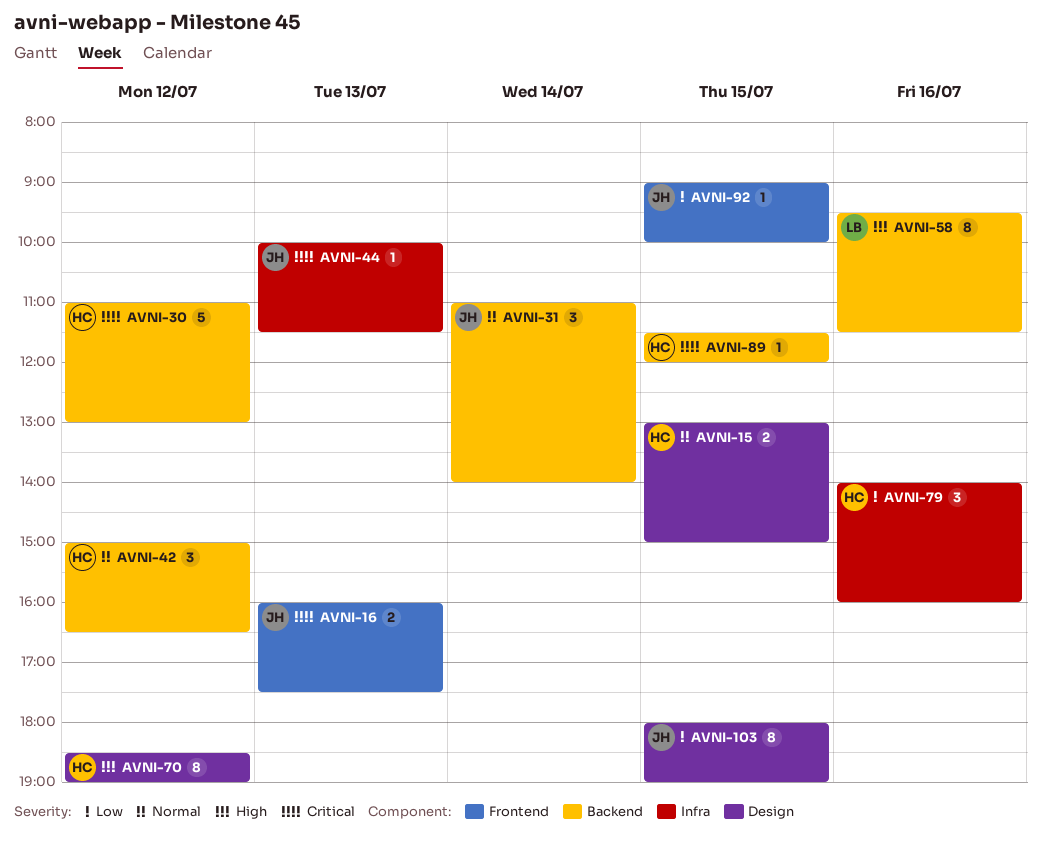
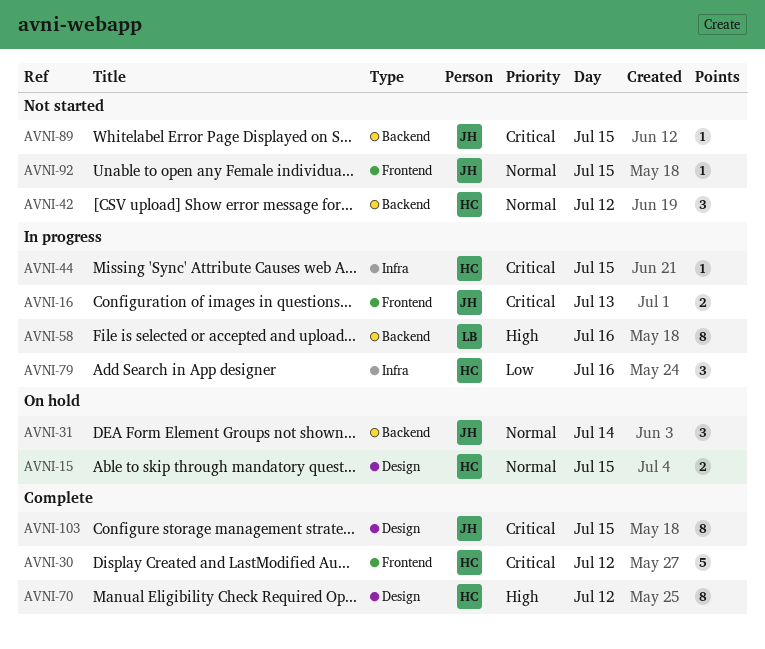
AVNI-30, label: Backend -> Frontend
AVNI-44, owner: JH -> HC
AVNI-44, day: Jul 13 -> Jul 15
AVNI-89, owner: HC -> JH
AVNI-92, priority: Low -> Normal
AVNI-103, priority: Low -> Critical

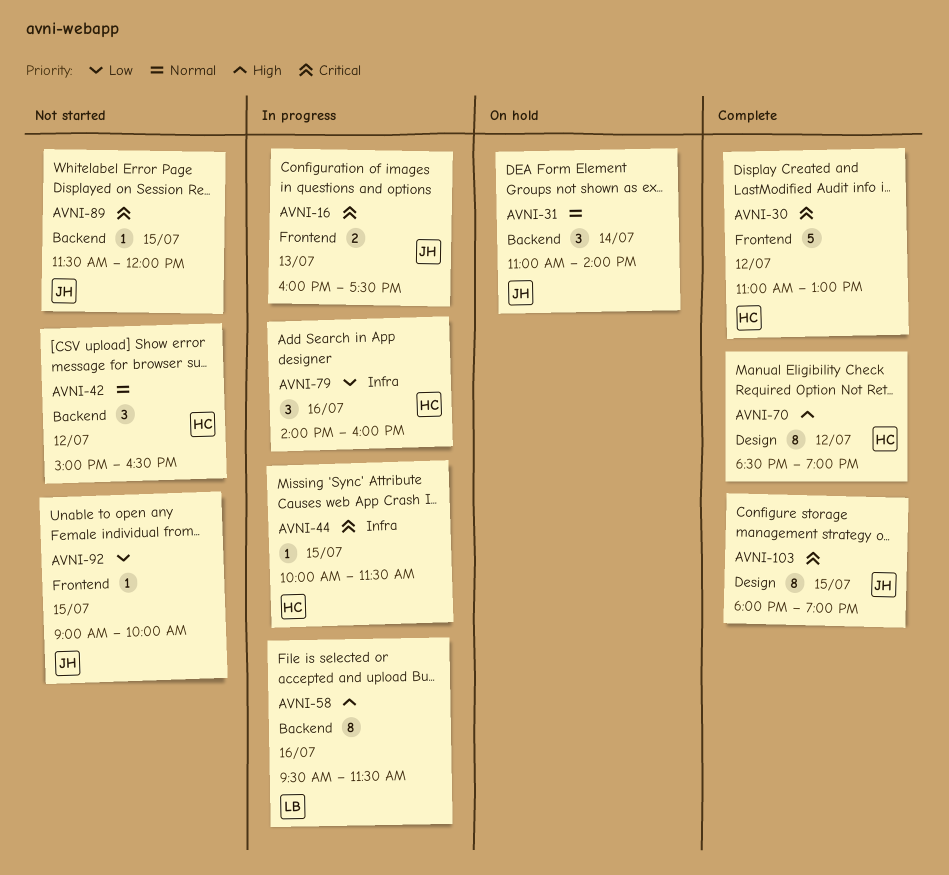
AVNI-15: present -> none
AVNI-92, priority: Normal -> Low

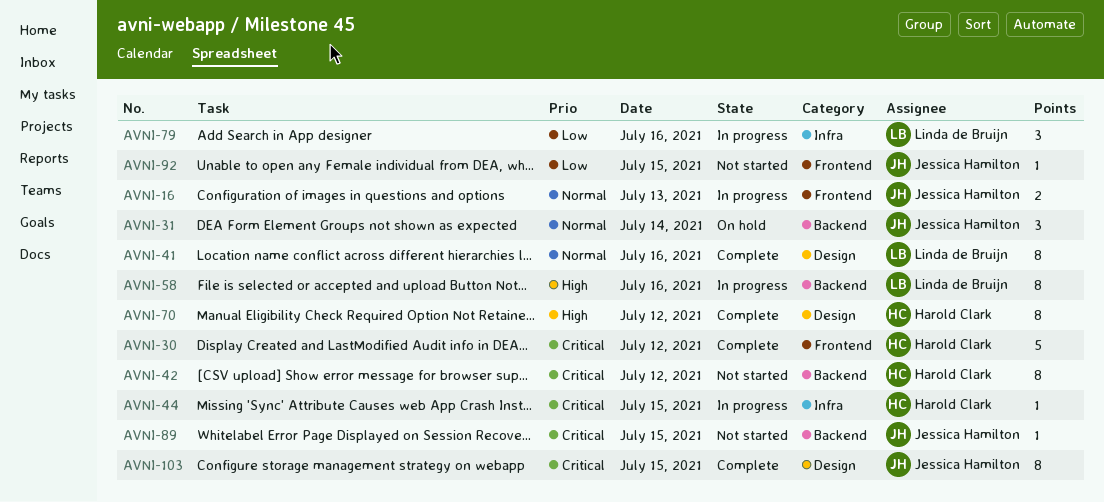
AVNI-16, priority: Critical -> Normal
AVNI-41: none -> present
AVNI-42, priority: Normal -> Critical
AVNI-42, estimate: 3 -> 8
AVNI-79, owner: Harold Clark -> Linda de Bruijn

